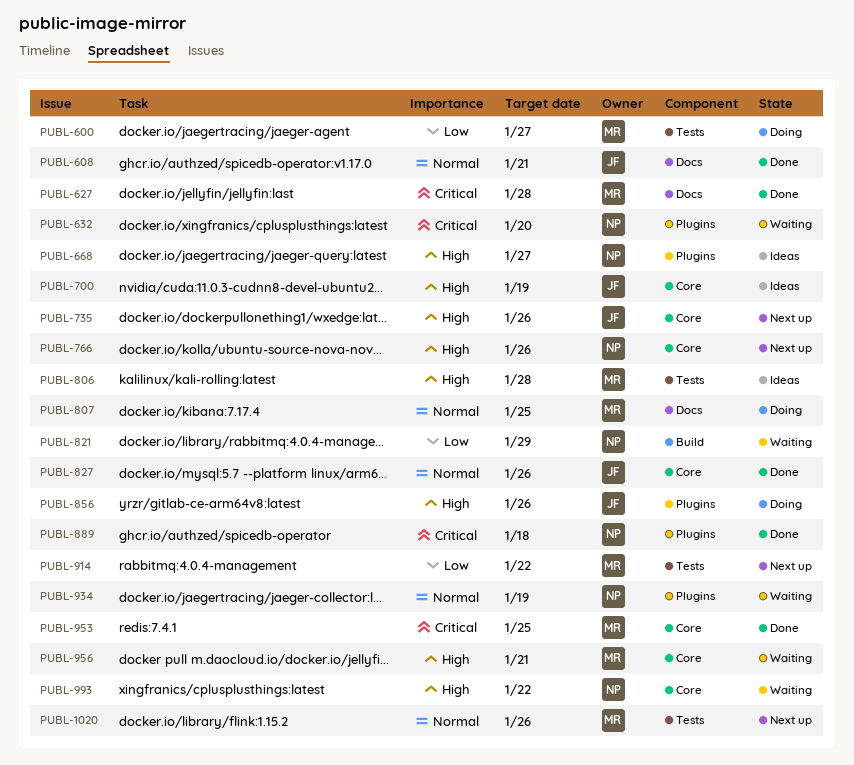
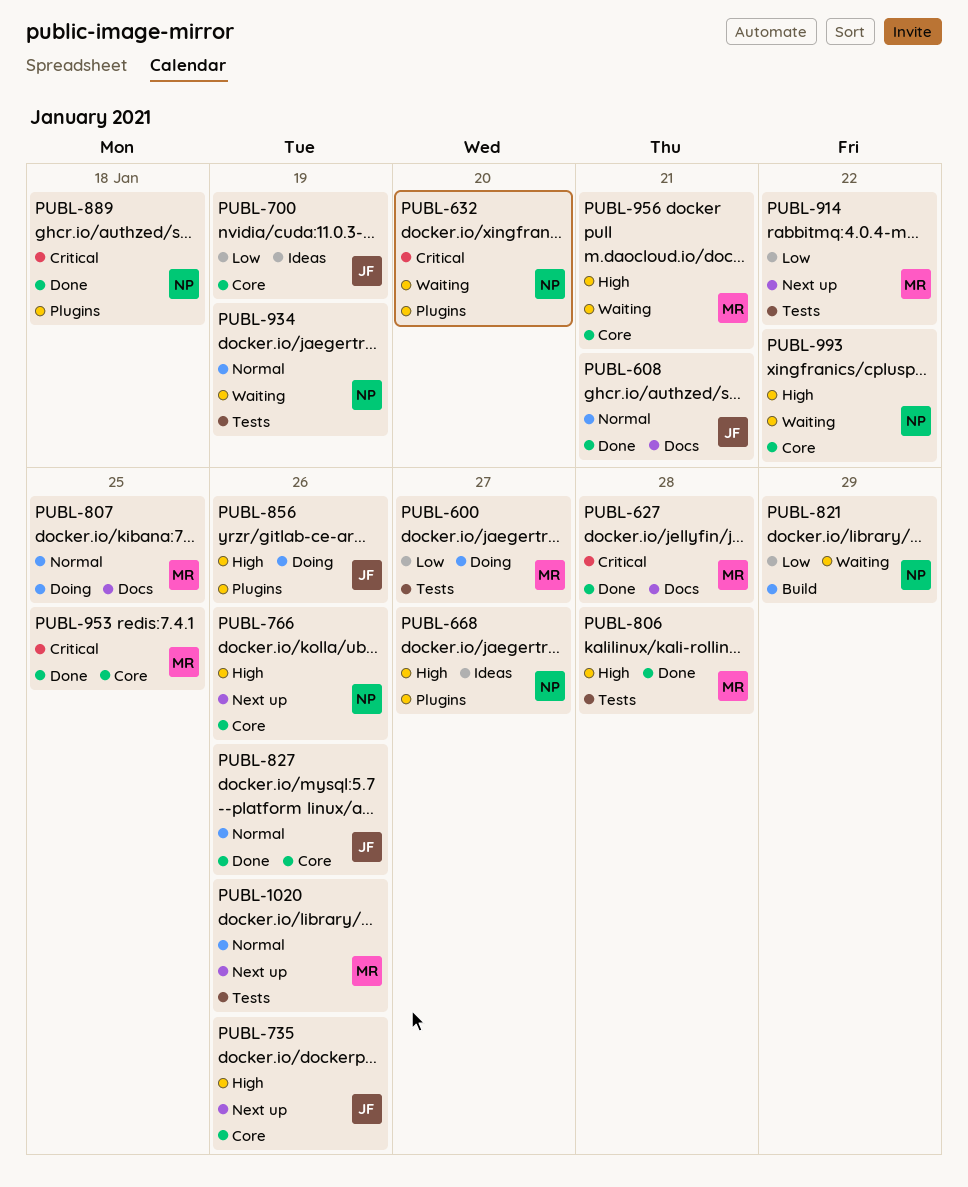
PUBL-700, priority: High -> Low
PUBL-806, status: Ideas -> Done
PUBL-934, label: Plugins -> Tests

